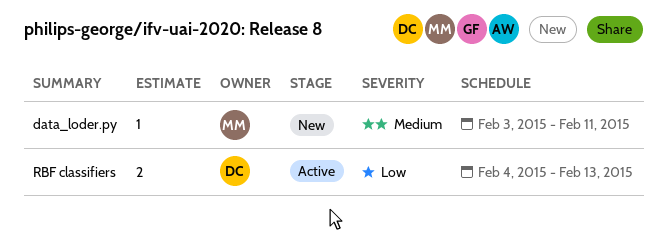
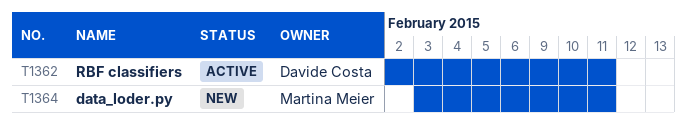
RBF classifiers, start: Feb 4 -> Feb 2
RBF classifiers, due: Feb 13 -> Feb 11

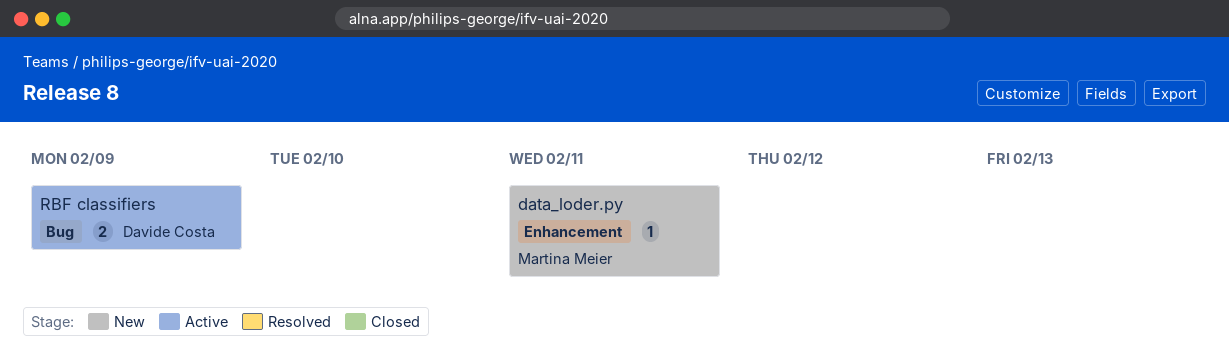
RBF classifiers, due: Feb 11 -> Feb 9

